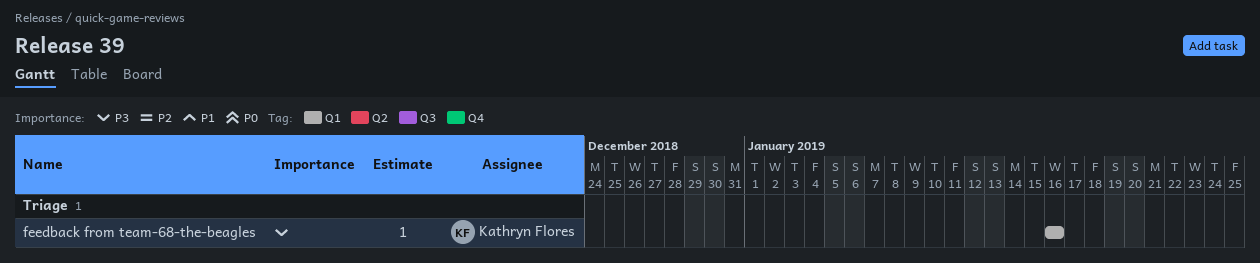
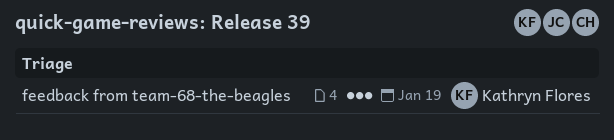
feedback from team-68-the-beagles, estimate: 1 -> 3
feedback from team-68-the-beagles, due: Jan 16 -> Jan 19

